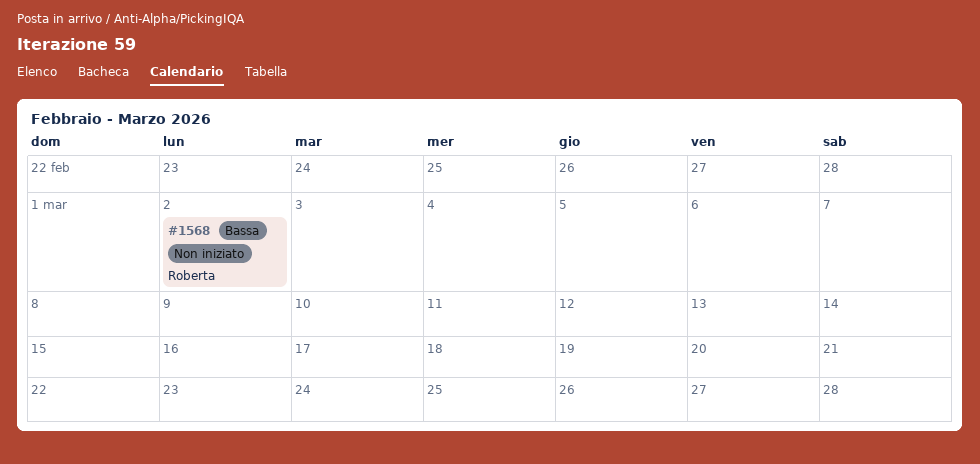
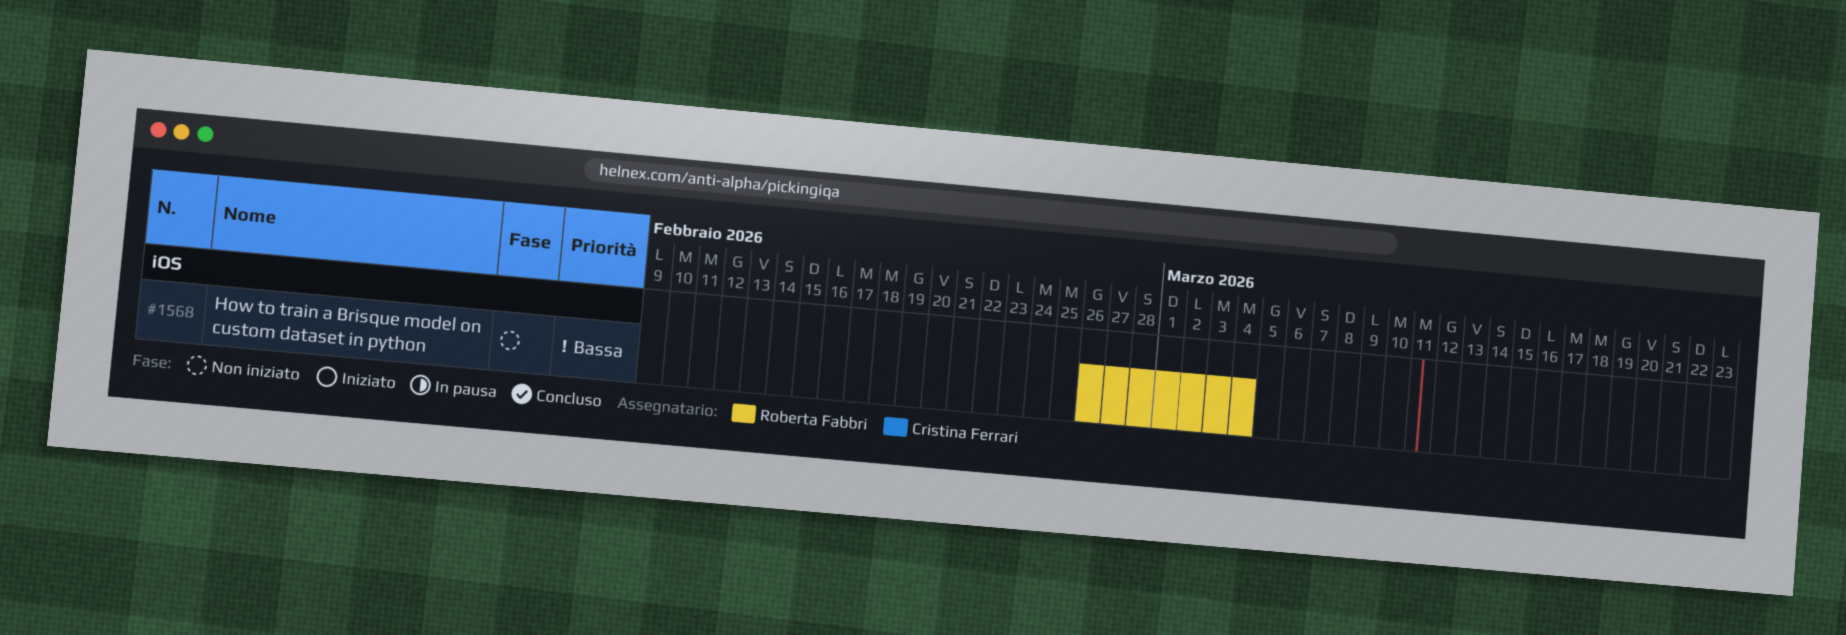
#1568, due: Mar 2 -> Mar 4

